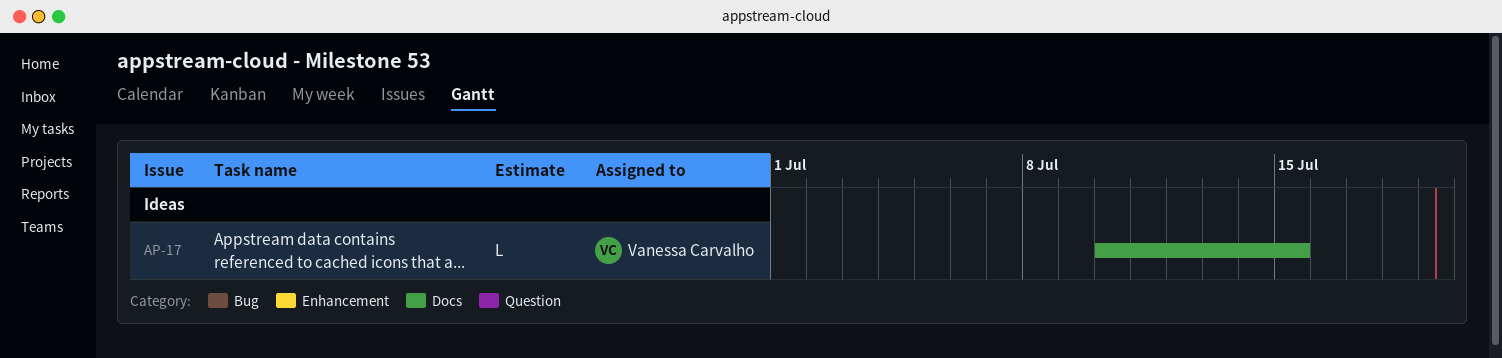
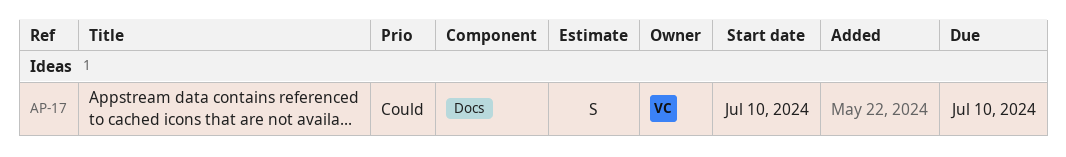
AP-17, estimate: L -> S
AP-17, due: Jul 15 -> Jul 10

